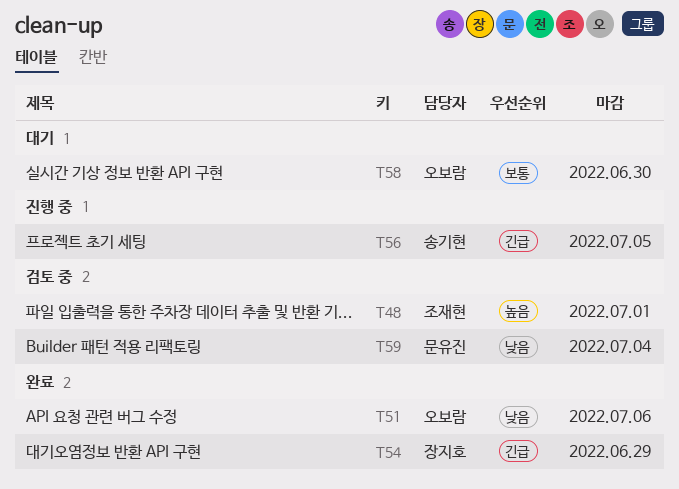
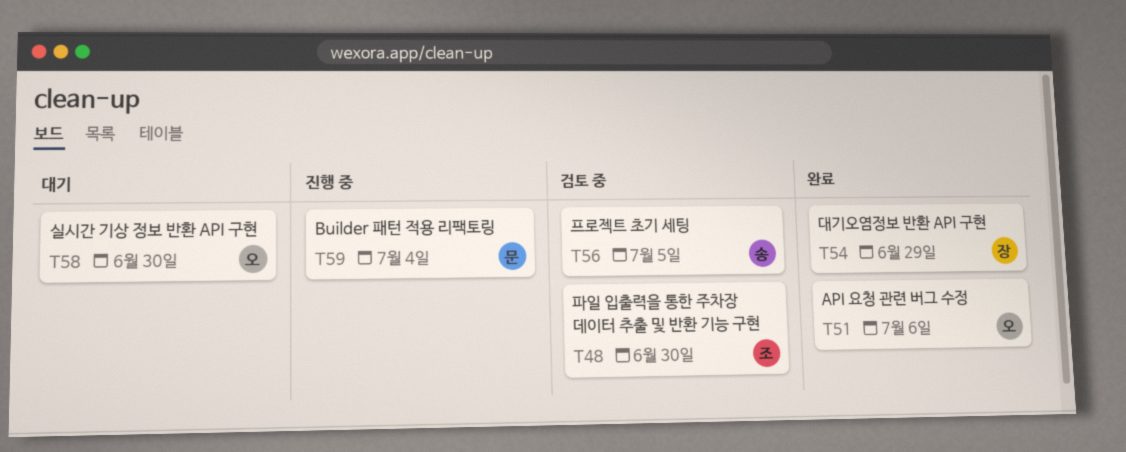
T48, due: Jul 1 -> Jun 30
T56, status: 진행 중 -> 검토 중
T59, status: 검토 중 -> 진행 중

